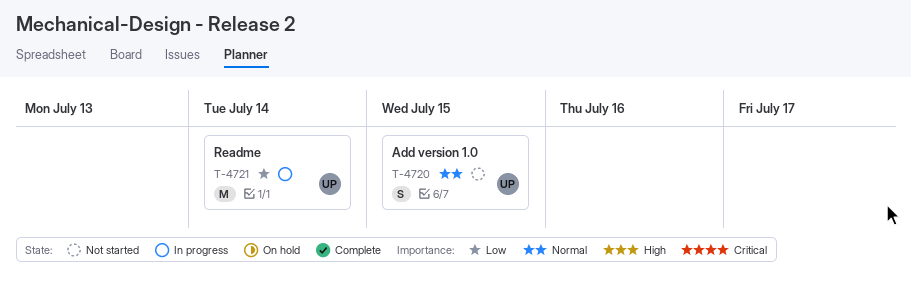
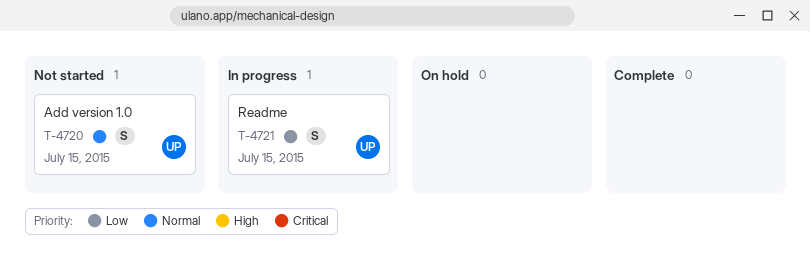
T-4721, estimate: M -> S
T-4721, due: Jul 14 -> Jul 15

